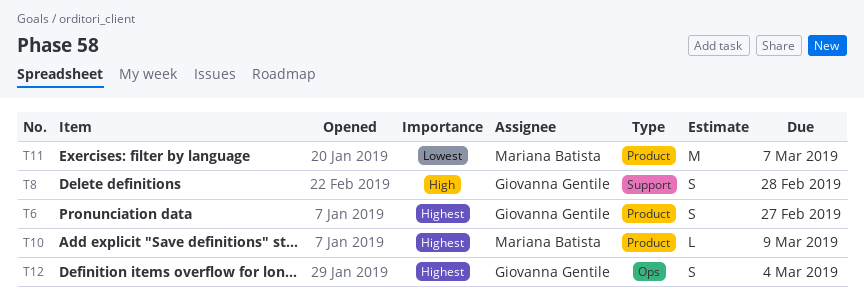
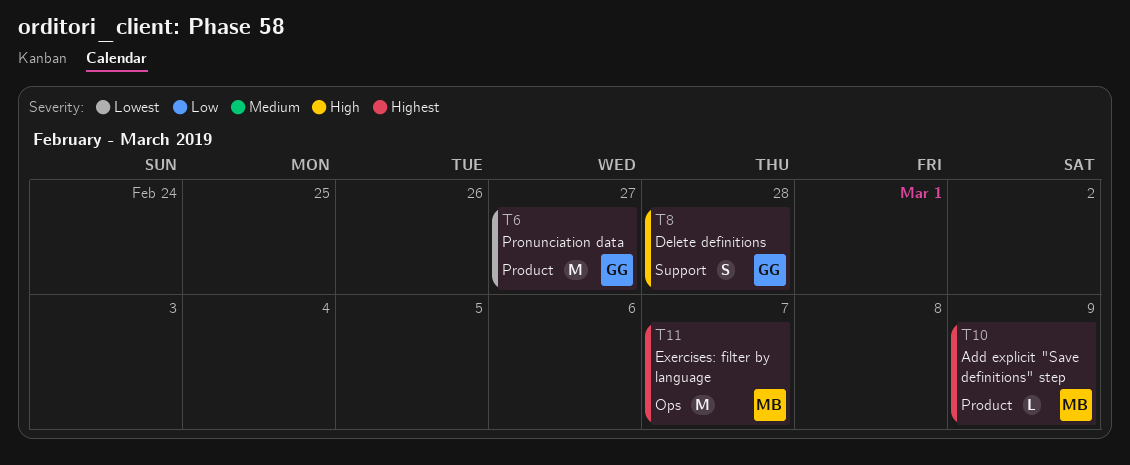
T6, priority: Highest -> Lowest
T6, estimate: S -> M
T11, priority: Lowest -> Highest
T11, label: Product -> Ops
T12: present -> none

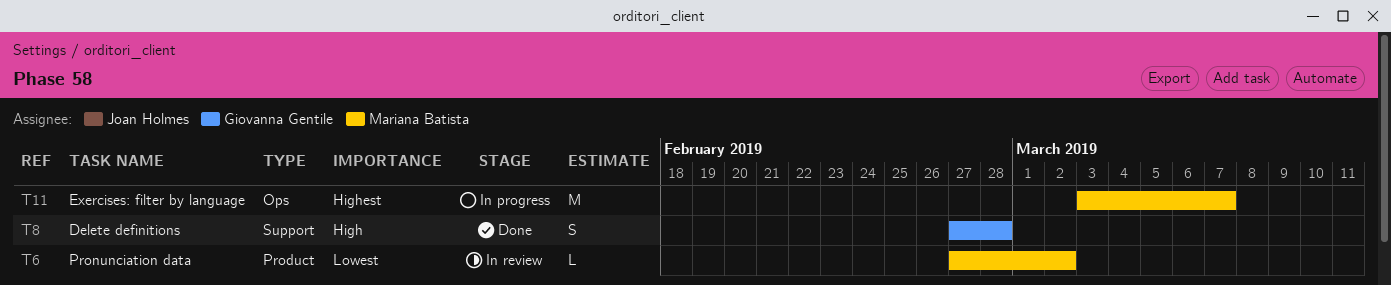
T6, owner: Giovanna Gentile -> Mariana Batista
T6, estimate: M -> L
T6, due: Feb 27 -> Mar 2
T10: present -> none

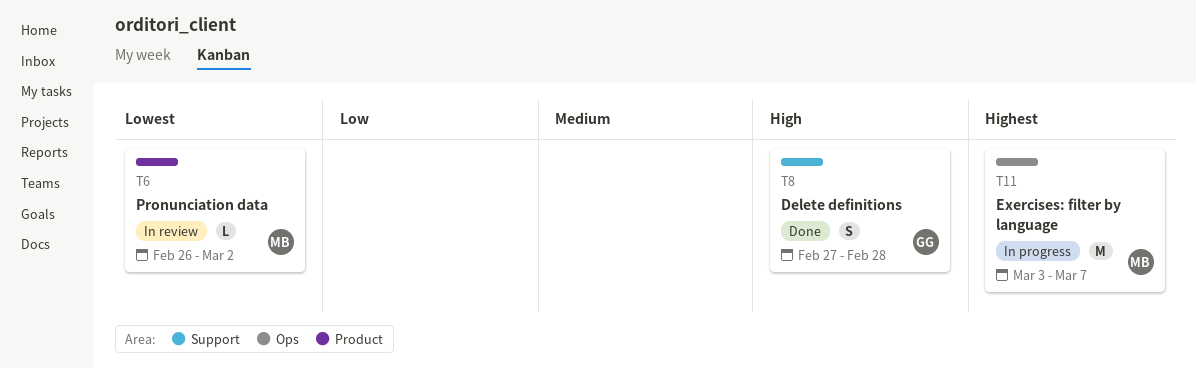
T6, start: Feb 27 -> Feb 26

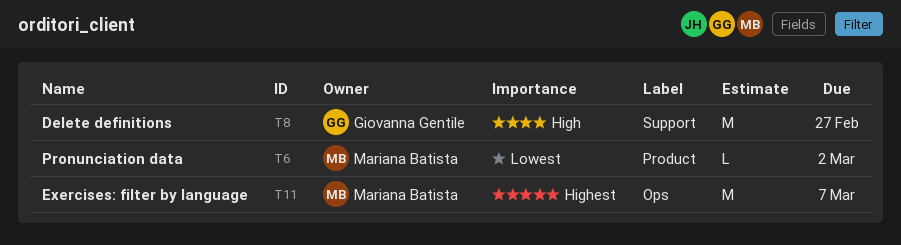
T8, estimate: S -> M
T8, due: Feb 28 -> Feb 27

